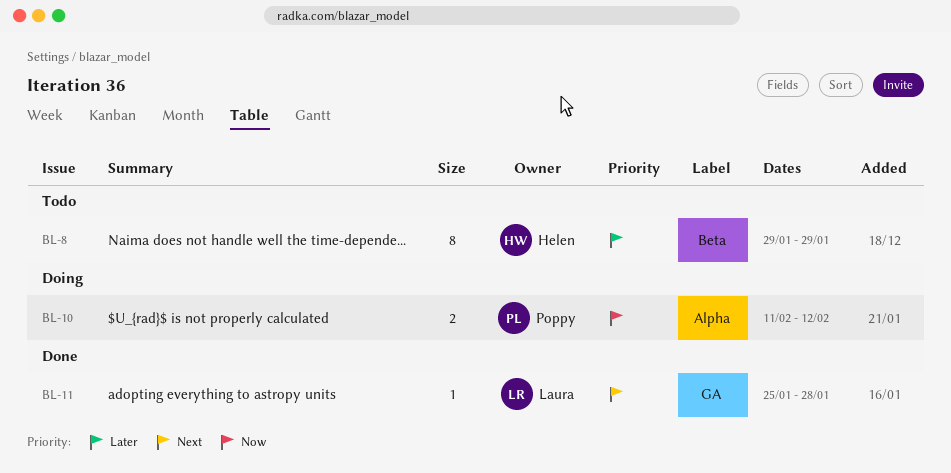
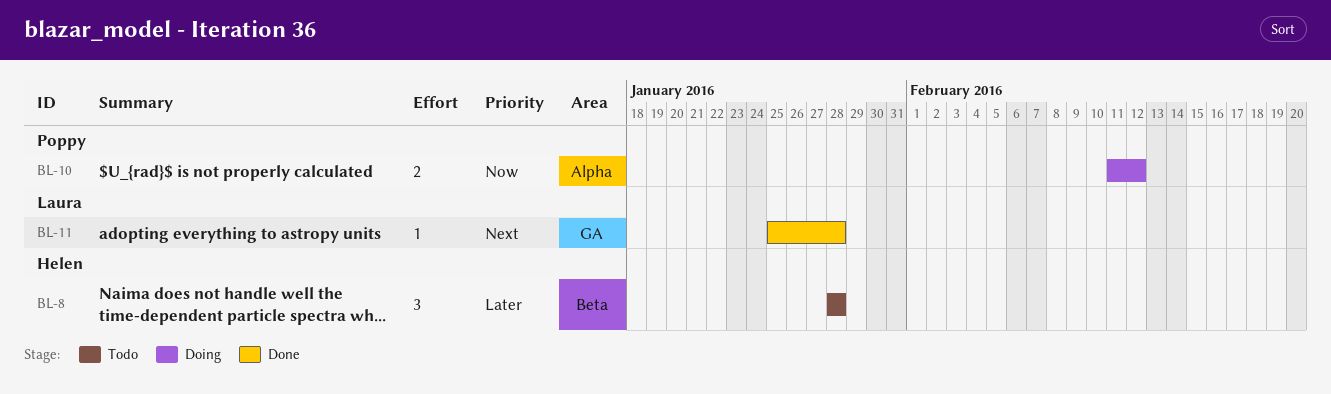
BL-8, estimate: 8 -> 3
BL-8, start: Jan 29 -> Jan 28
BL-8, due: Jan 29 -> Jan 28

